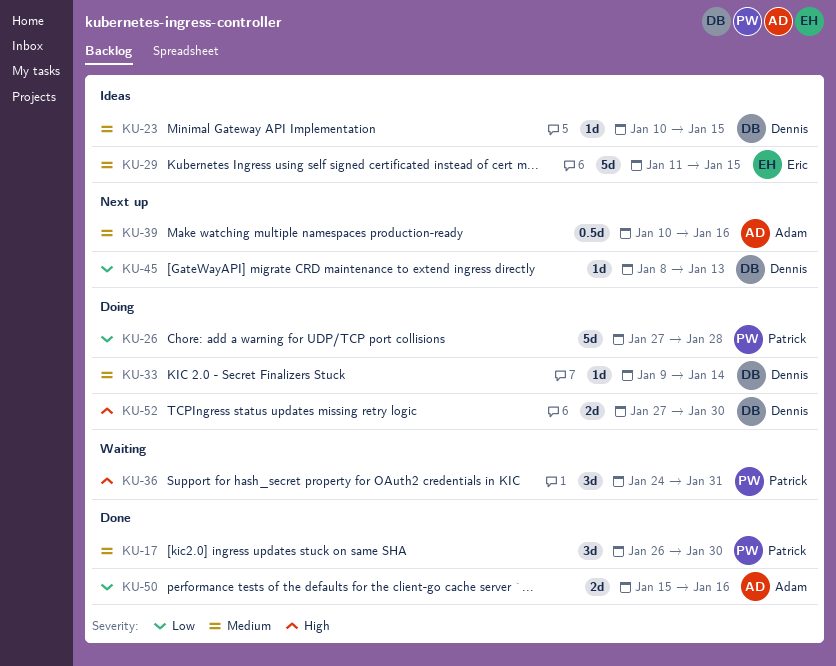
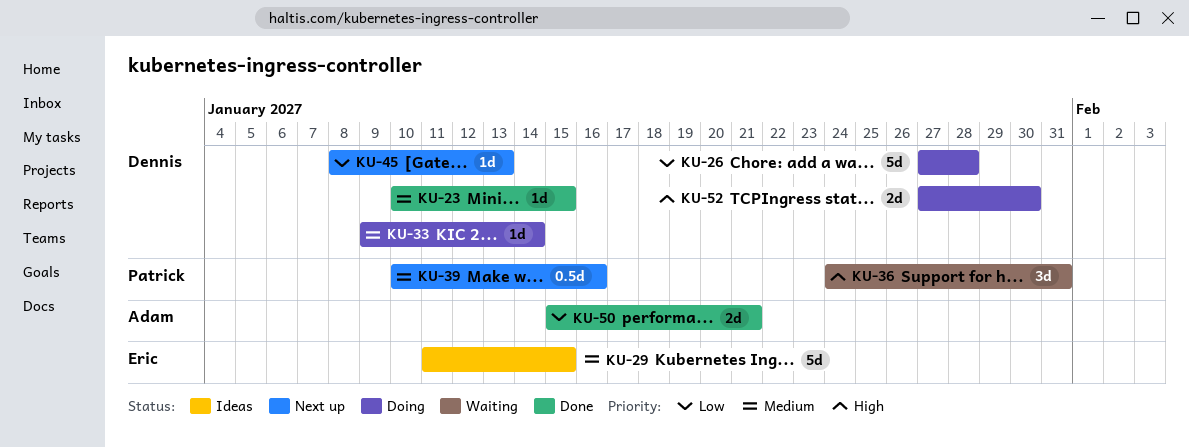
KU-17: present -> none
KU-23, status: Ideas -> Done
KU-26, owner: Patrick -> Dennis
KU-39, owner: Adam -> Patrick
KU-50, due: Jan 16 -> Jan 21

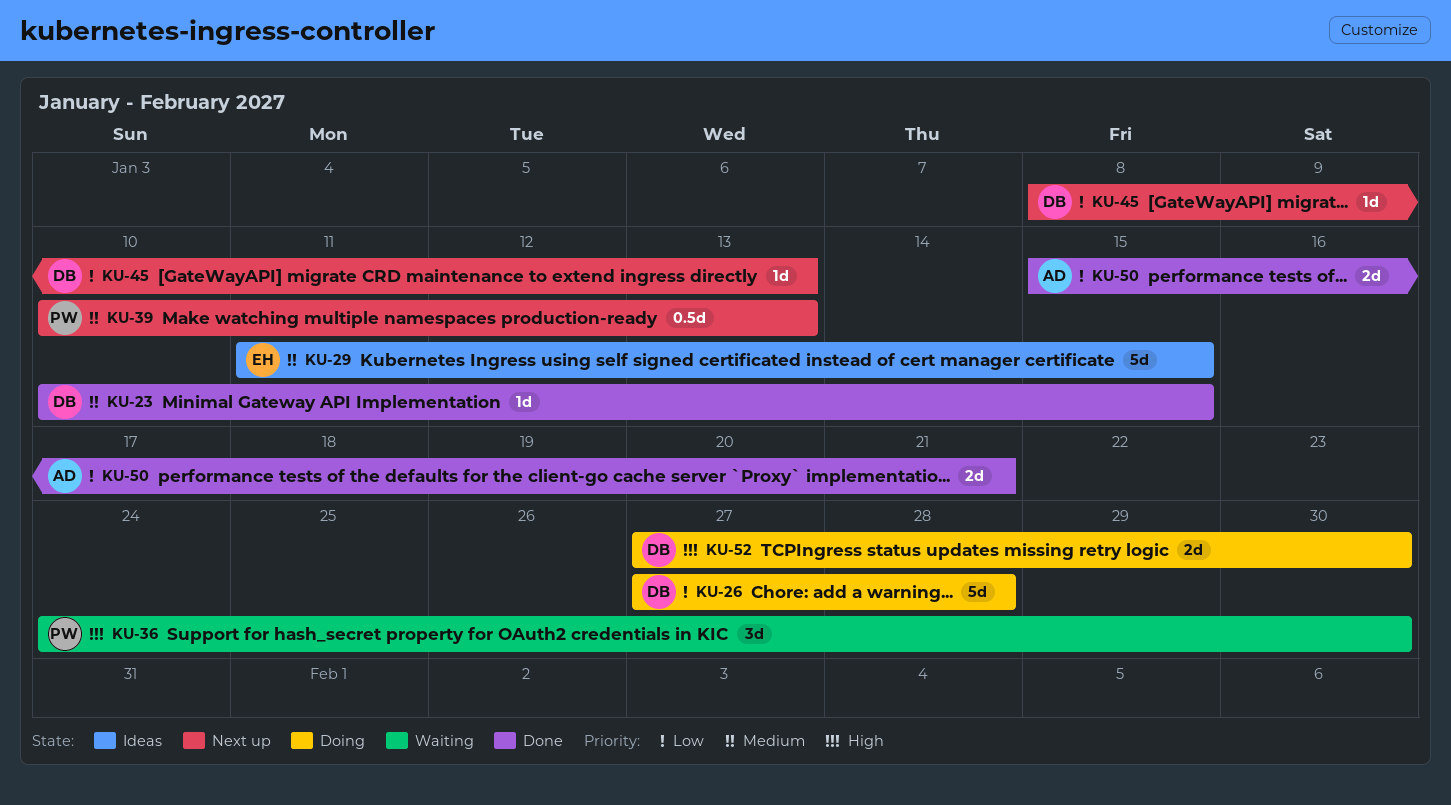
KU-33: present -> none
KU-36, due: Jan 31 -> Jan 30
KU-39, due: Jan 16 -> Jan 13

